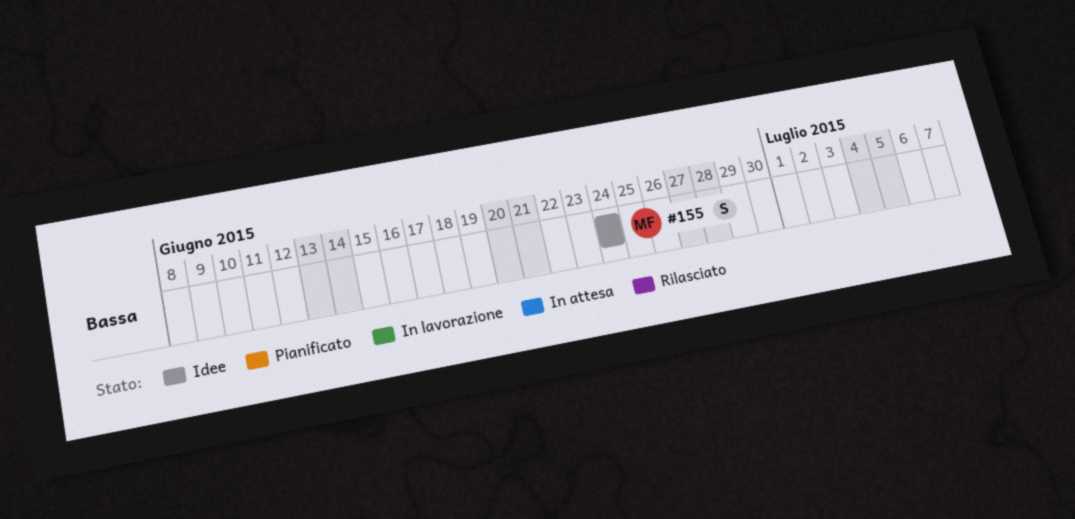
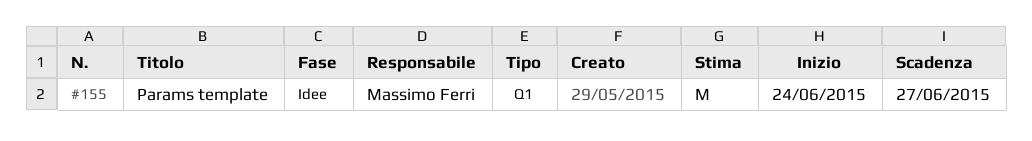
#155, estimate: S -> M
#155, due: Jun 24 -> Jun 27

